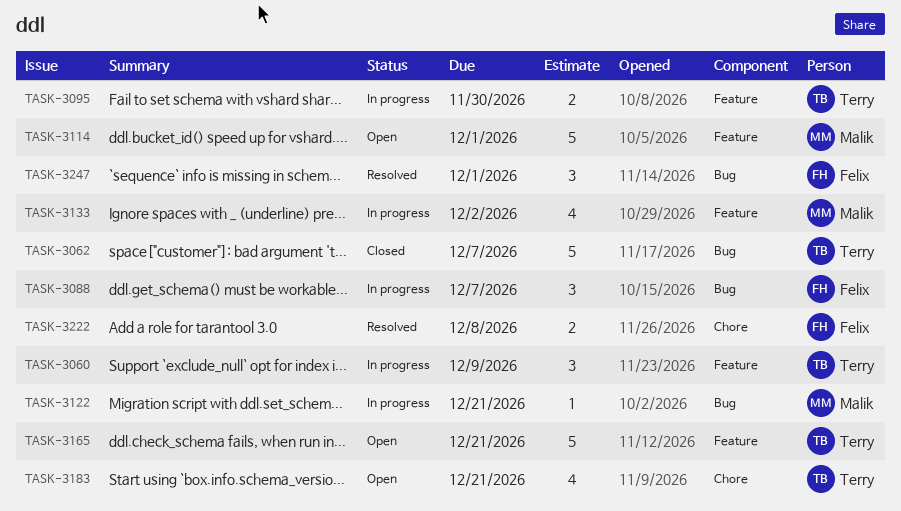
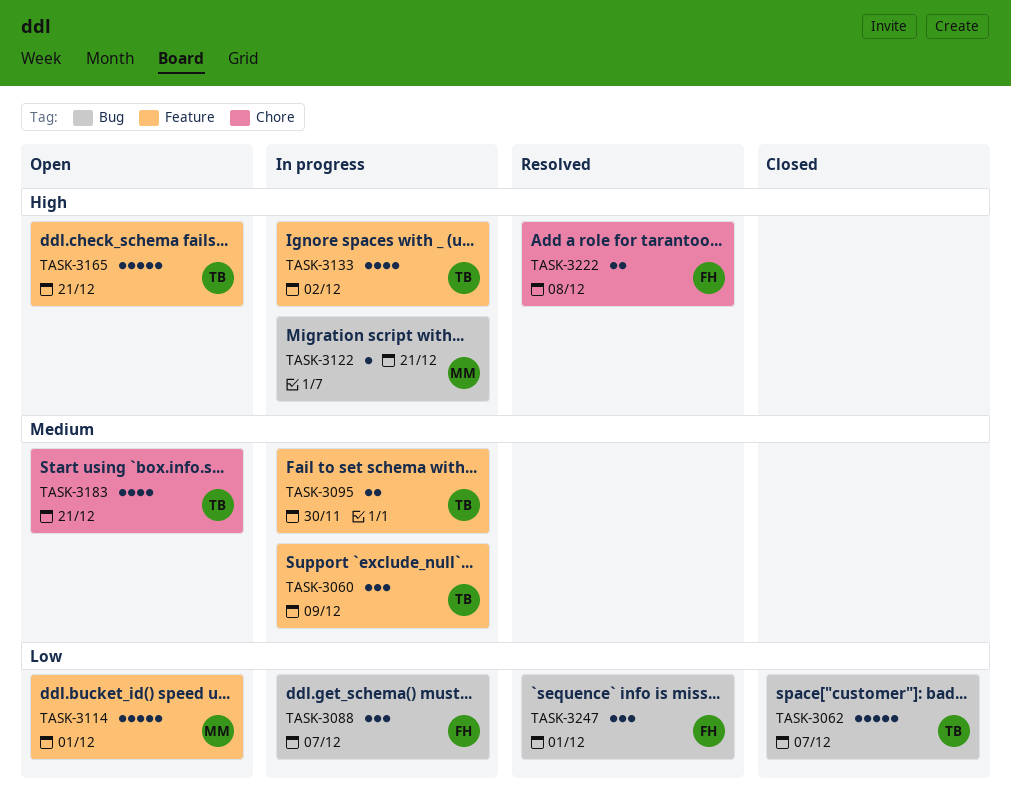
TASK-3133, owner: Malik -> Terry

